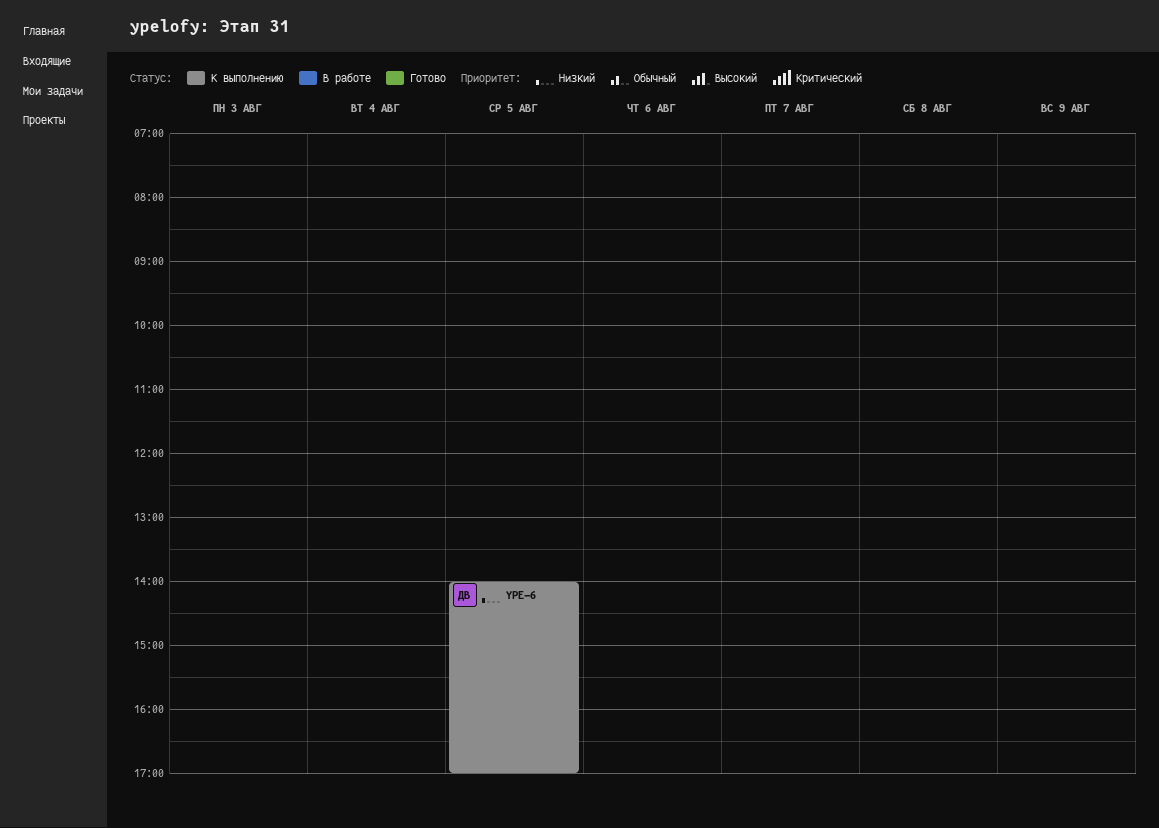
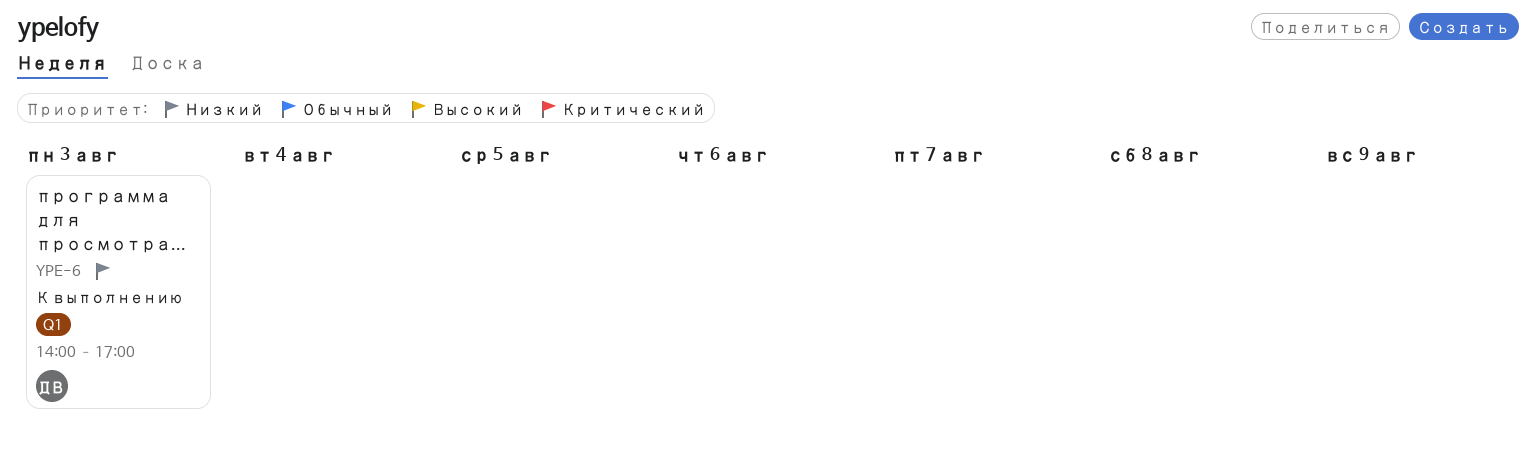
YPE-6, day: Aug 5 -> Aug 3

